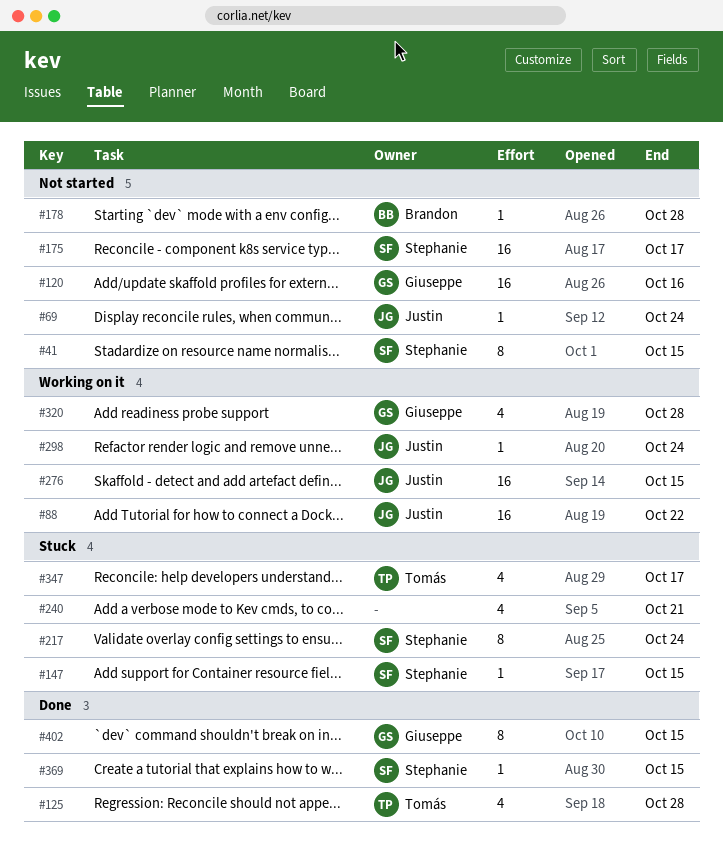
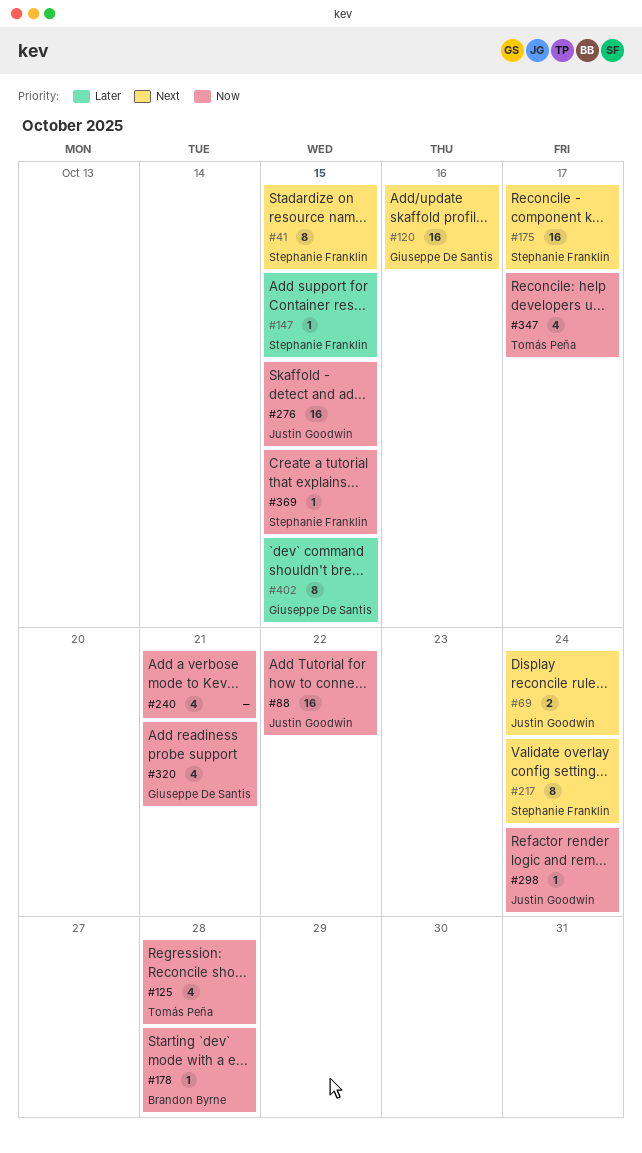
#69, estimate: 1 -> 2
#320, due: Oct 28 -> Oct 21

